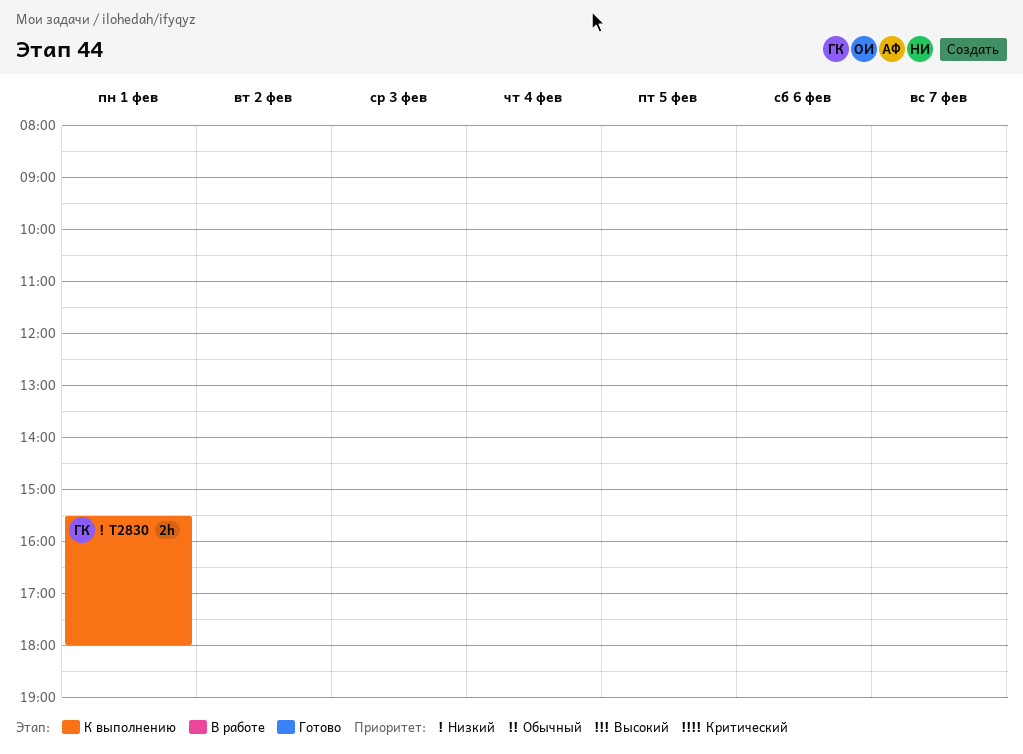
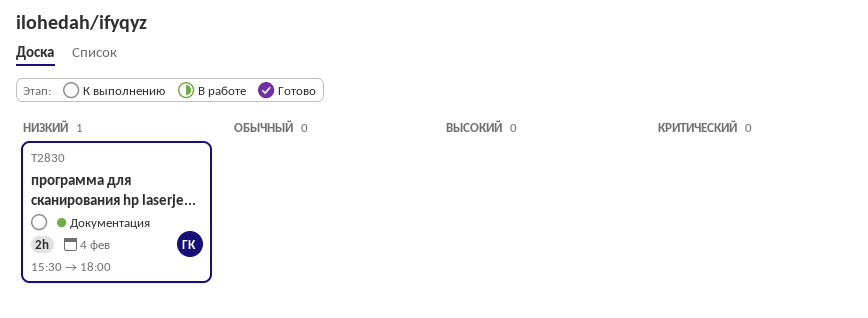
T2830, day: Feb 1 -> Feb 4

